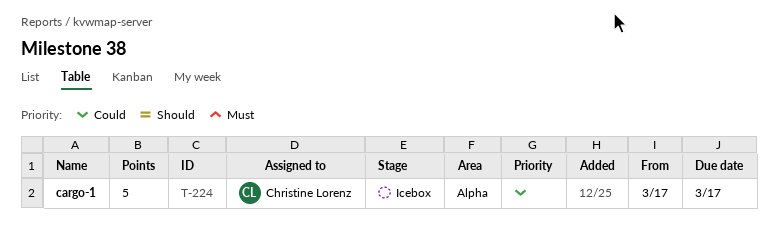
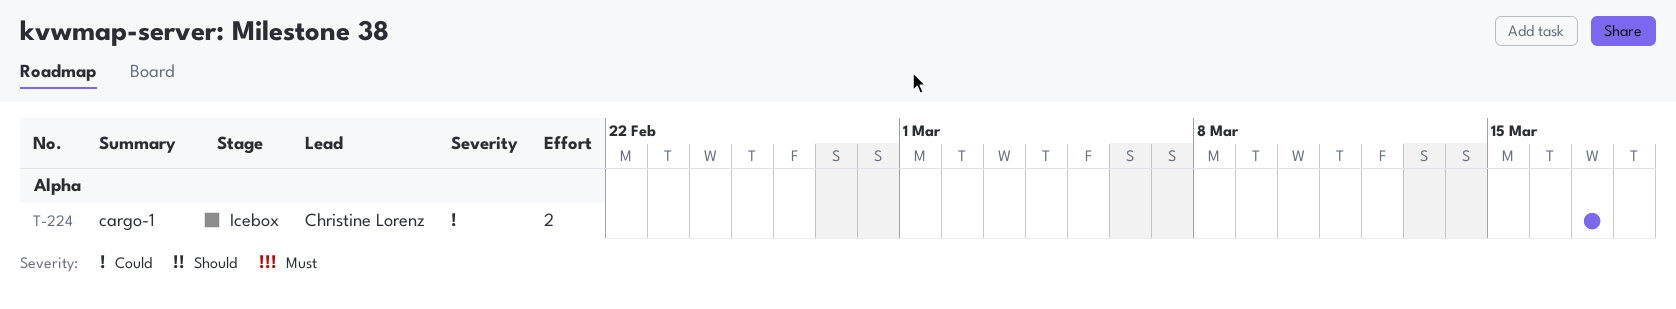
T-224, estimate: 5 -> 2

